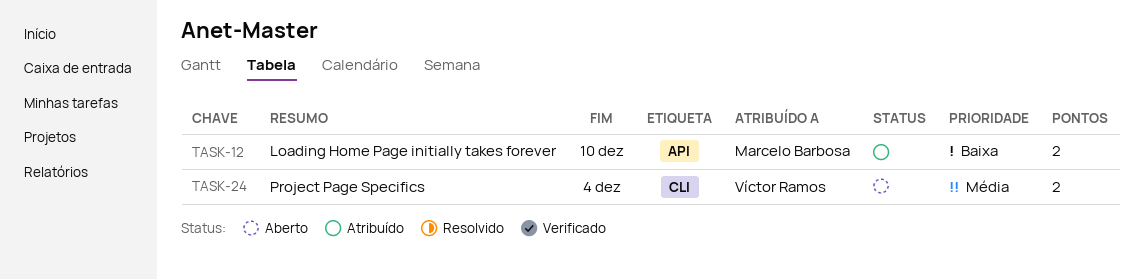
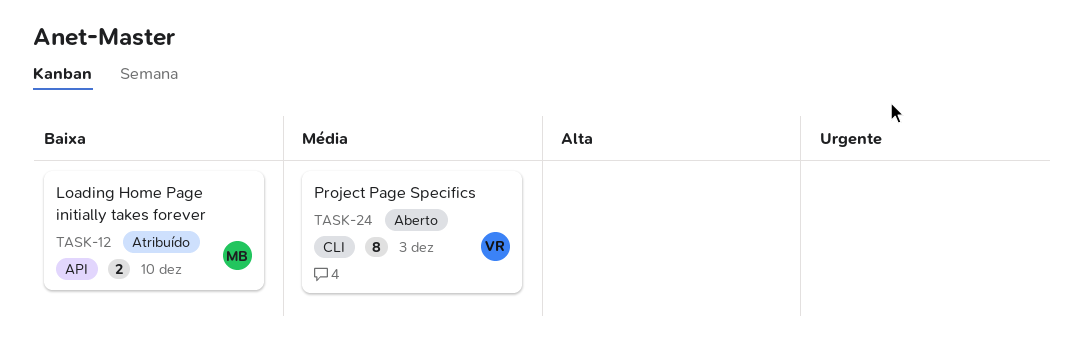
TASK-24, estimate: 2 -> 8
TASK-24, due: Dec 4 -> Dec 3

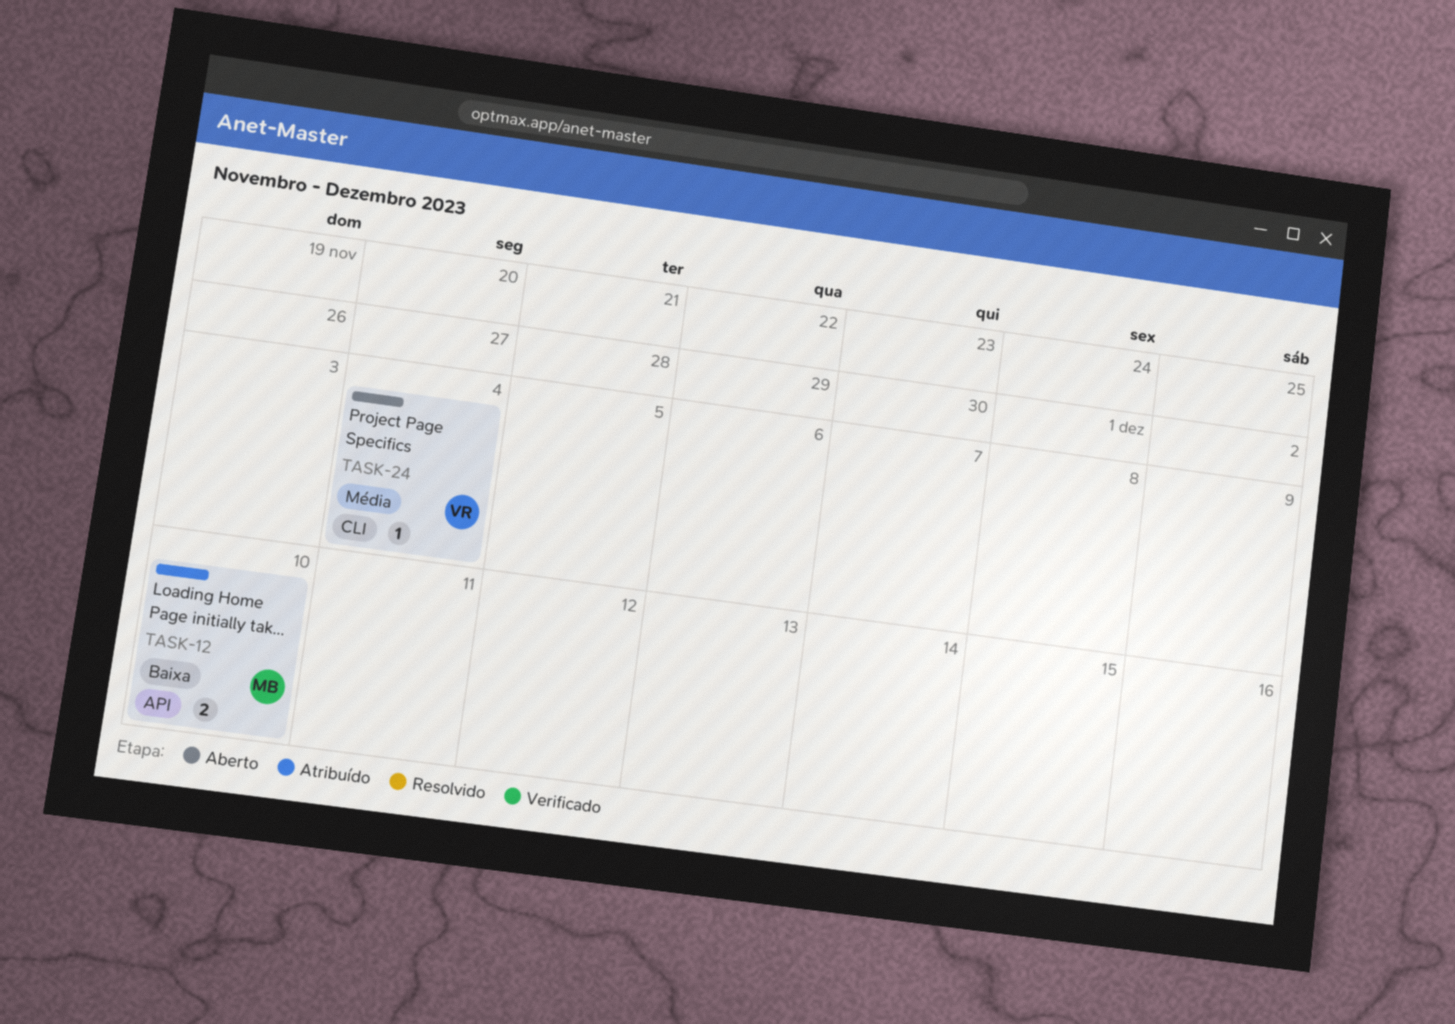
TASK-24, estimate: 8 -> 1
TASK-24, due: Dec 3 -> Dec 4

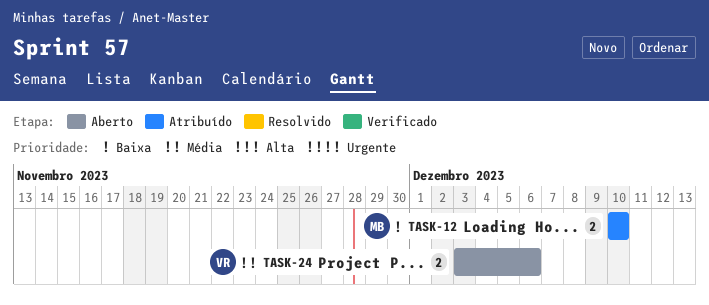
TASK-24, estimate: 1 -> 2
TASK-24, due: Dec 4 -> Dec 6

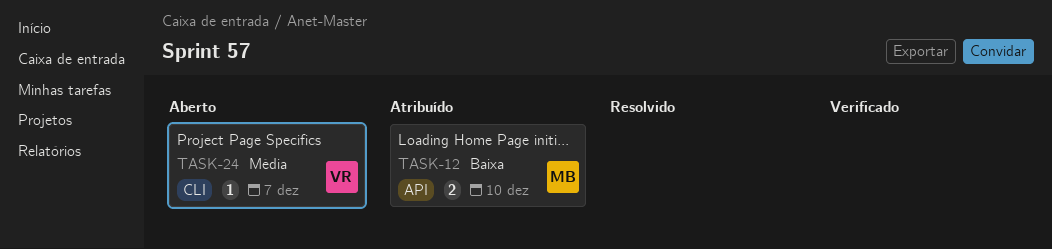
TASK-24, estimate: 2 -> 1
TASK-24, due: Dec 6 -> Dec 7

